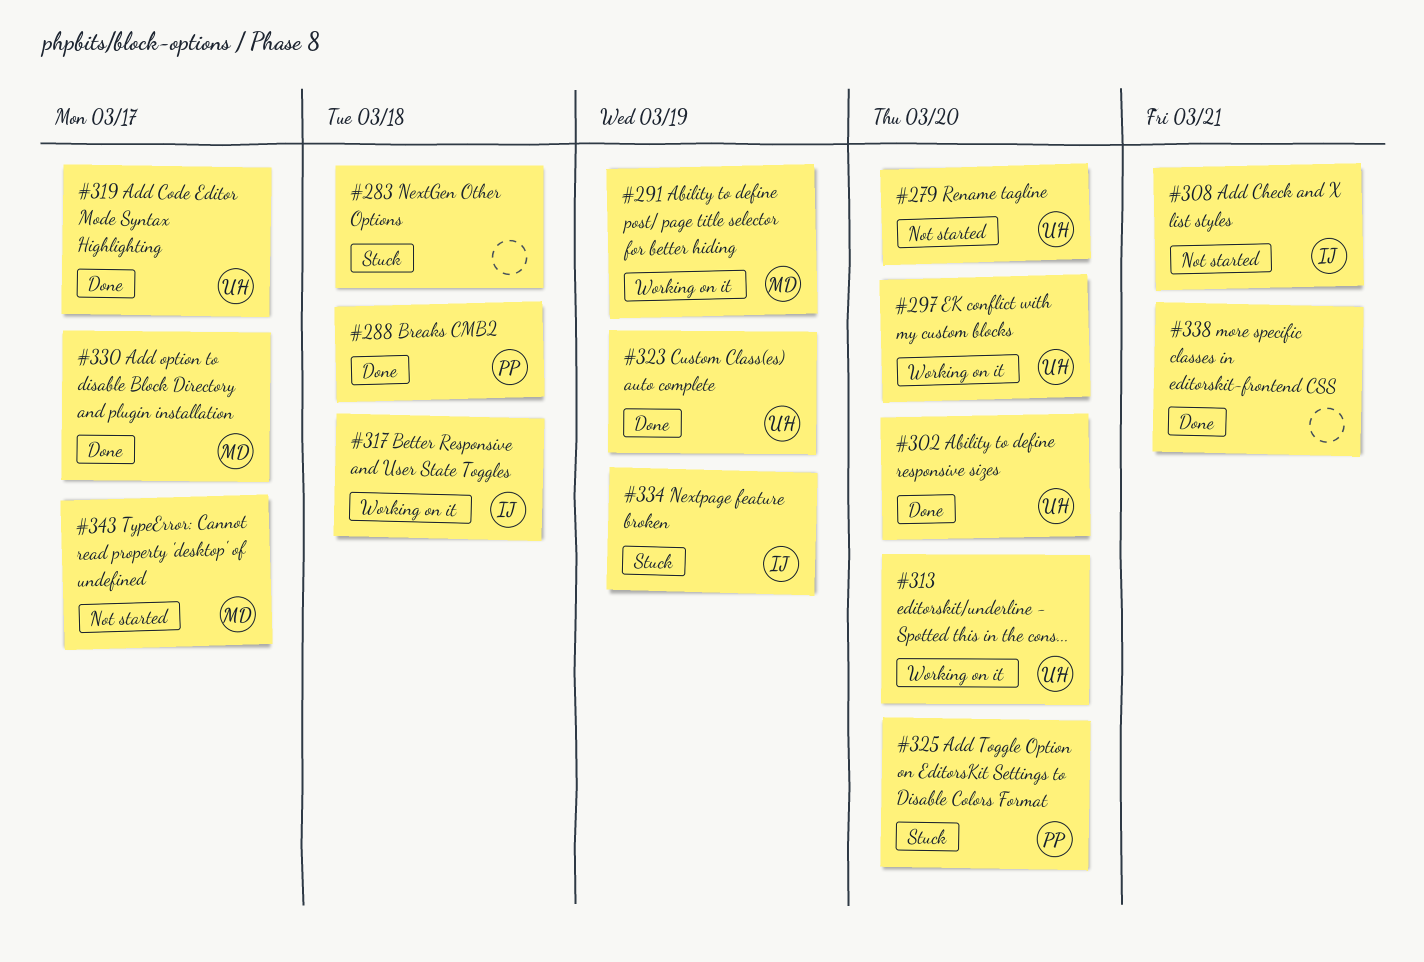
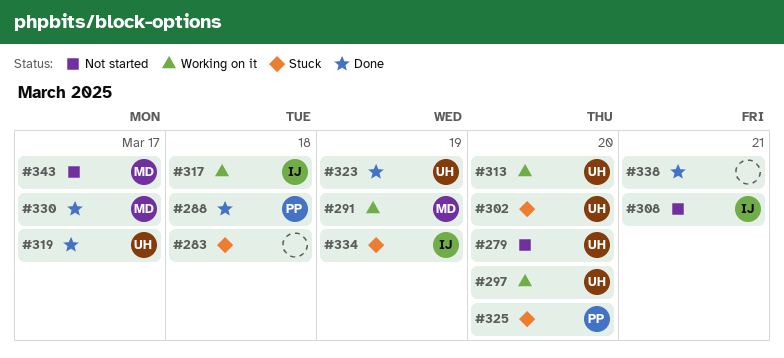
#302, status: Done -> Stuck

